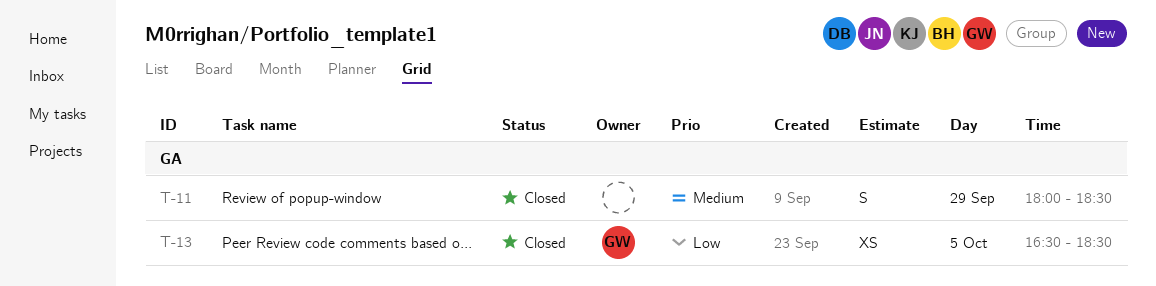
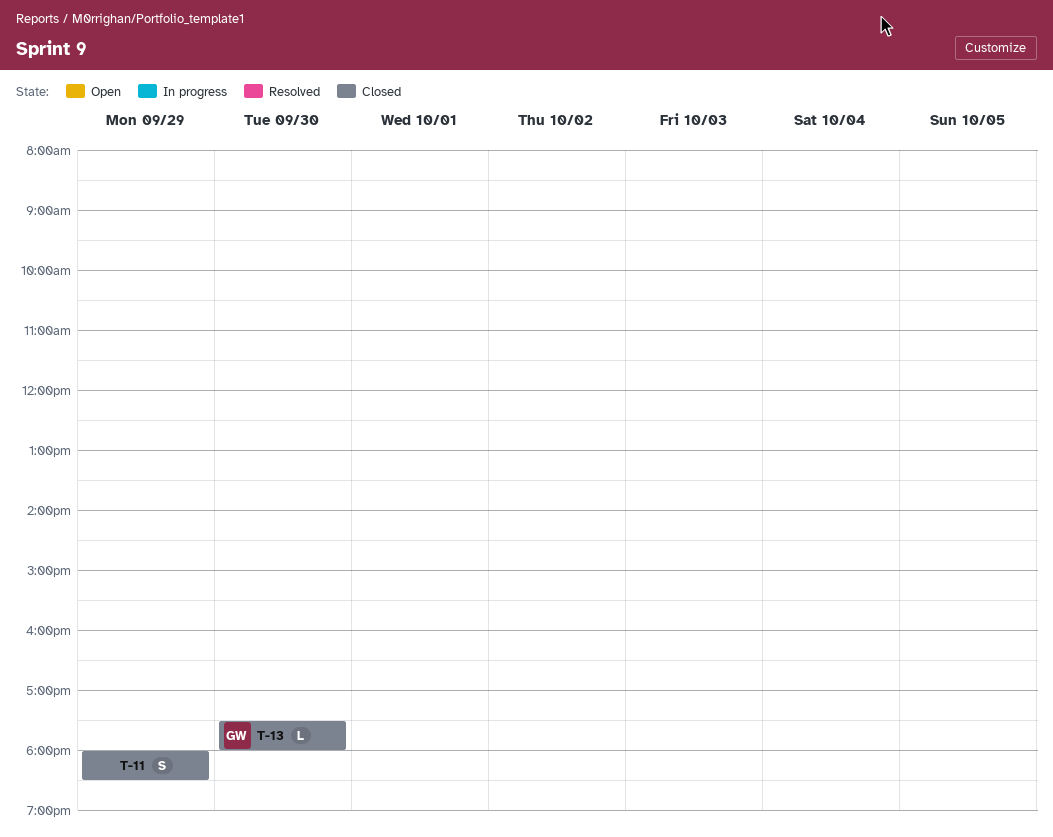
T-13, estimate: XS -> L
T-13, day: Oct 5 -> Sep 30
T-13, begins: 16:30 -> 17:30
T-13, ends: 18:30 -> 18:00

